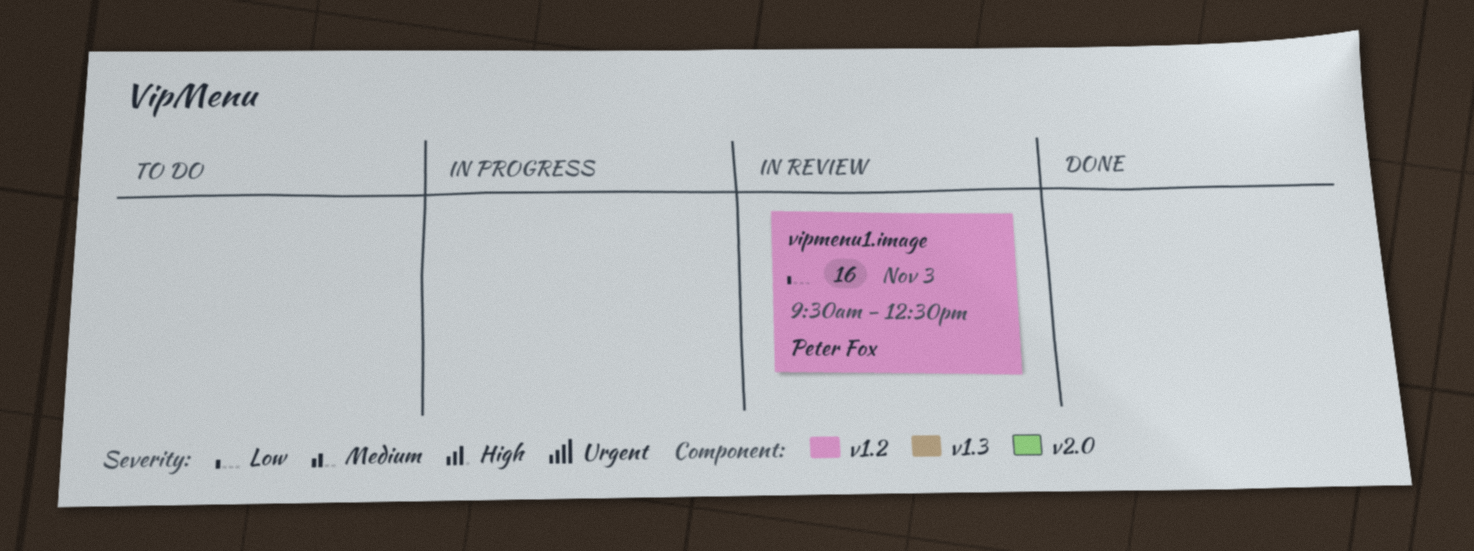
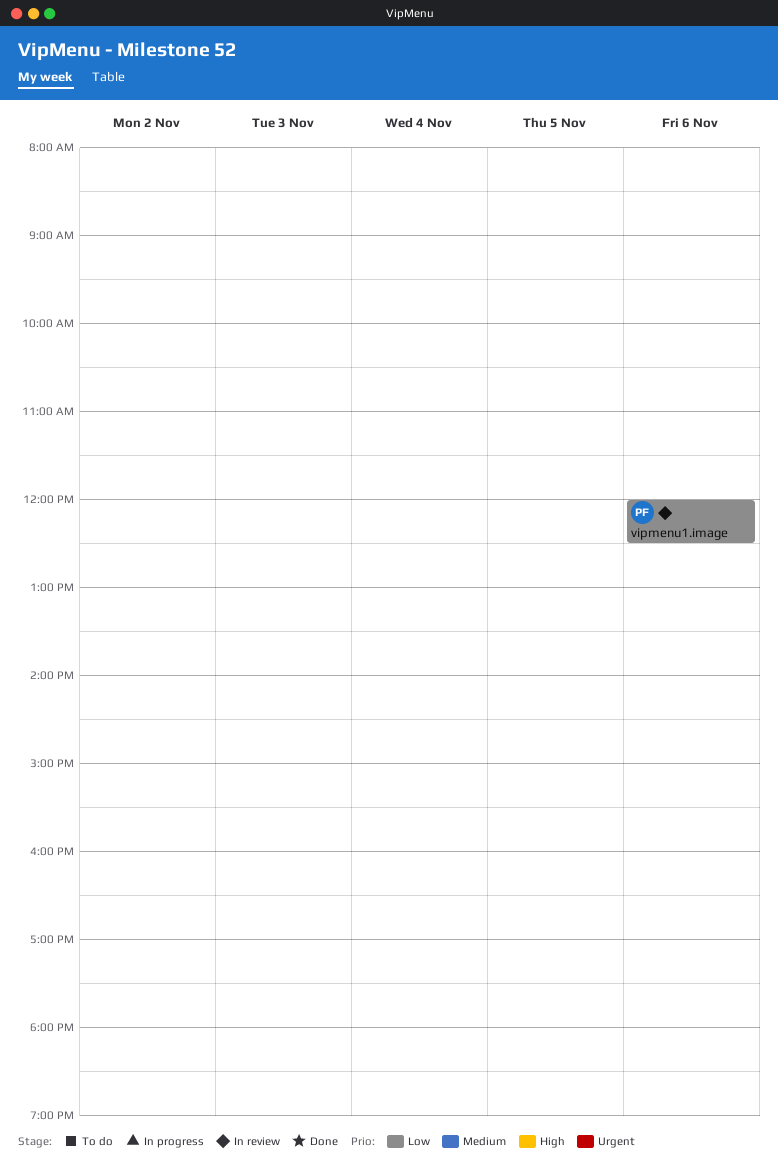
vipmenu1.image, day: Nov 3 -> Nov 6
vipmenu1.image, begins: 09:30 -> 12:00

